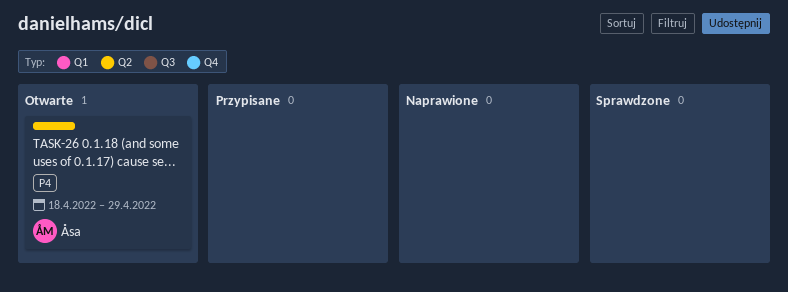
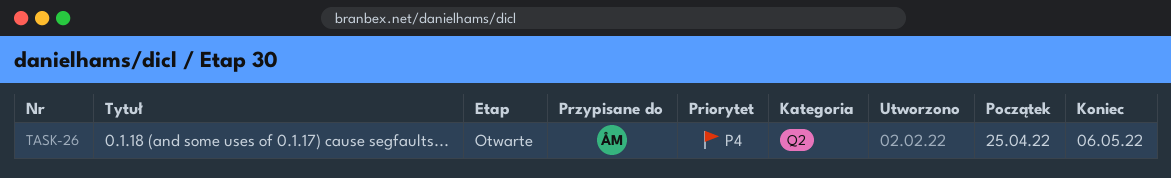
TASK-26, start: Apr 18 -> Apr 25
TASK-26, due: Apr 29 -> May 6

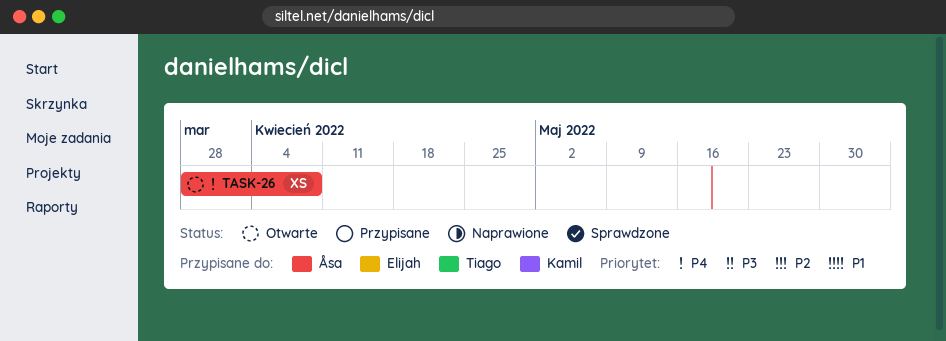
TASK-26, start: Apr 25 -> Mar 28
TASK-26, due: May 6 -> Apr 8

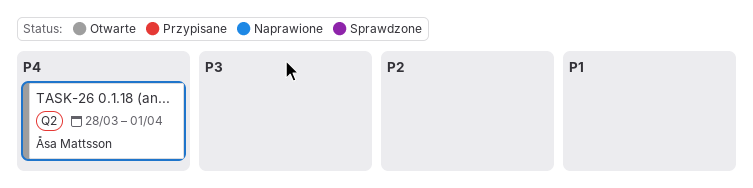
TASK-26, due: Apr 8 -> Apr 1

